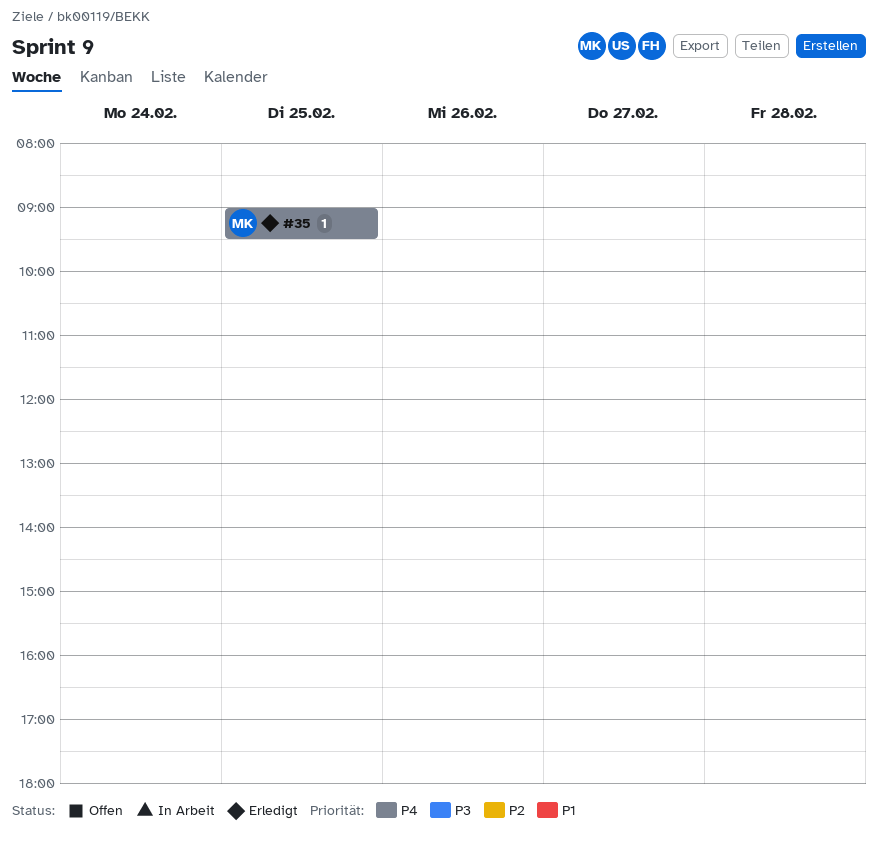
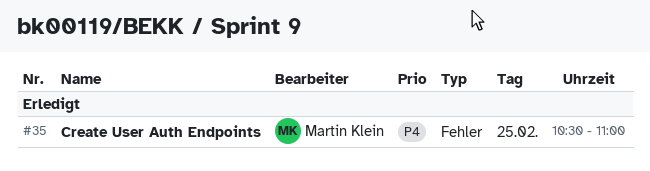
#35, begins: 09:00 -> 10:30
#35, ends: 09:30 -> 11:00

